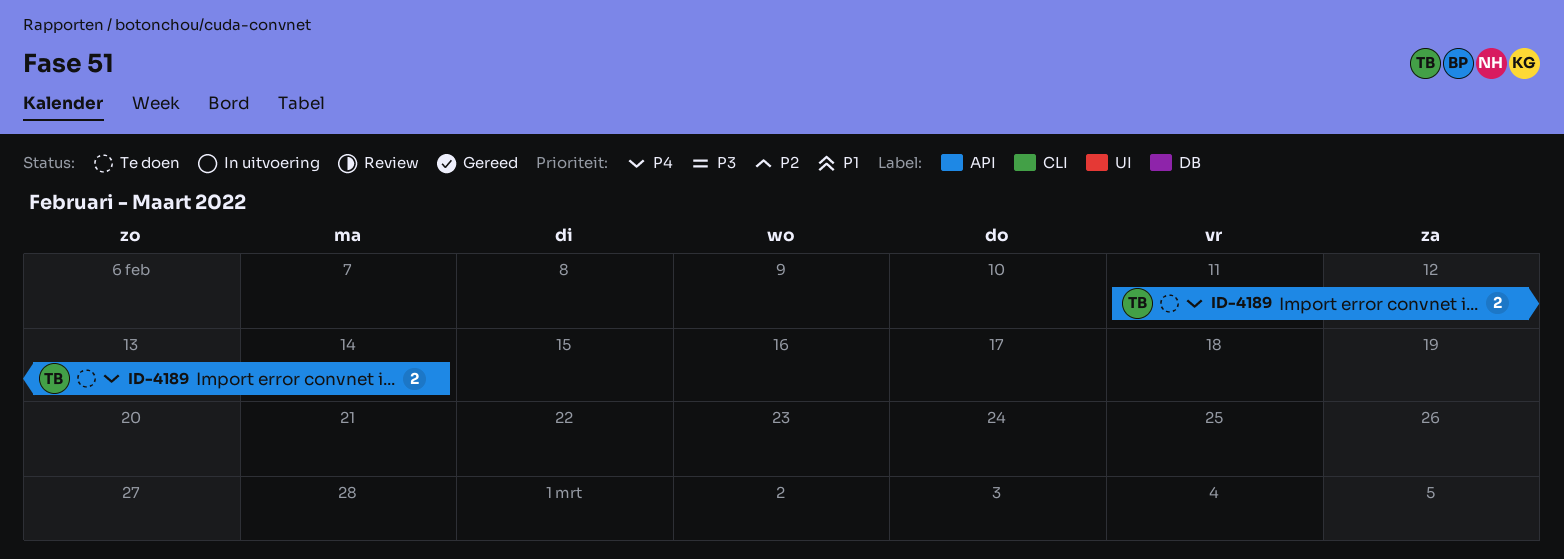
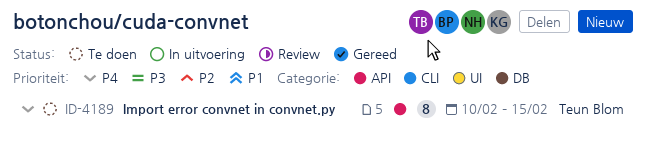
ID-4189, estimate: 2 -> 8
ID-4189, start: Feb 11 -> Feb 10
ID-4189, due: Feb 14 -> Feb 15

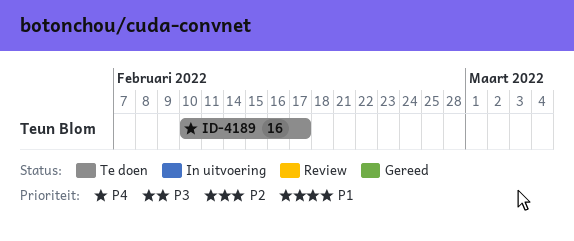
ID-4189, estimate: 8 -> 16
ID-4189, due: Feb 15 -> Feb 17

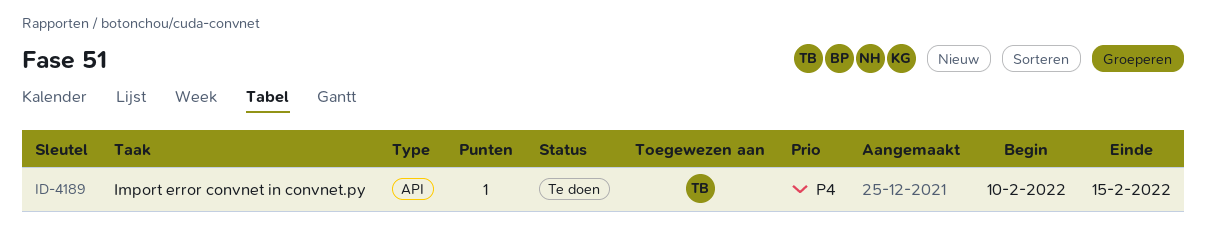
ID-4189, estimate: 16 -> 1
ID-4189, due: Feb 17 -> Feb 15

